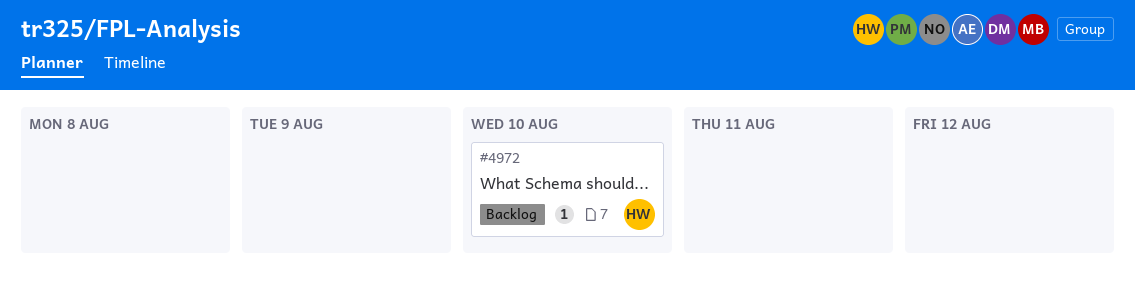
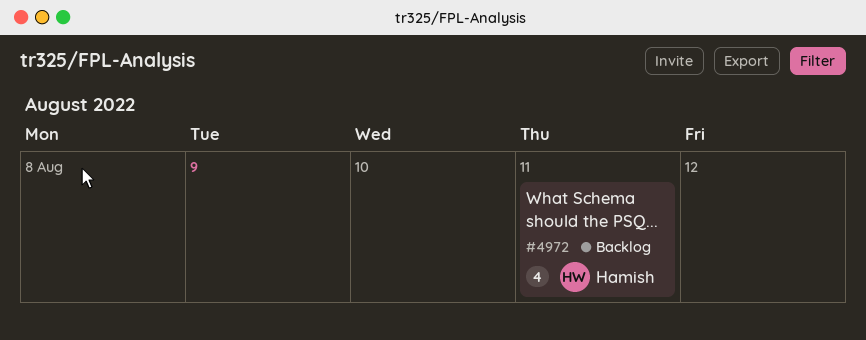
#4972, estimate: 1 -> 4
#4972, due: Aug 10 -> Aug 11

